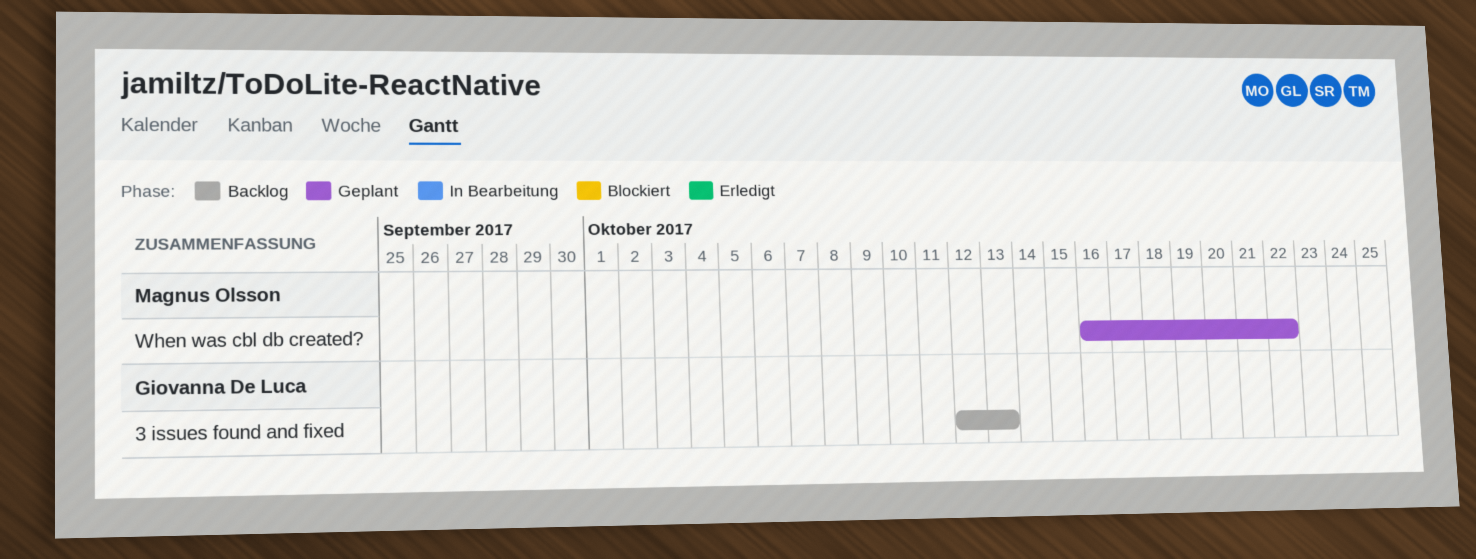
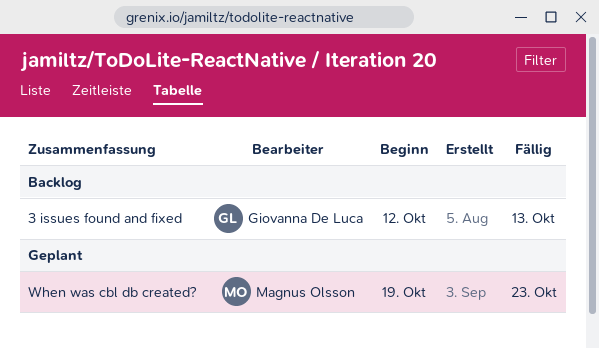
When was cbl db created?, start: Oct 16 -> Oct 19
When was cbl db created?, due: Oct 22 -> Oct 23

